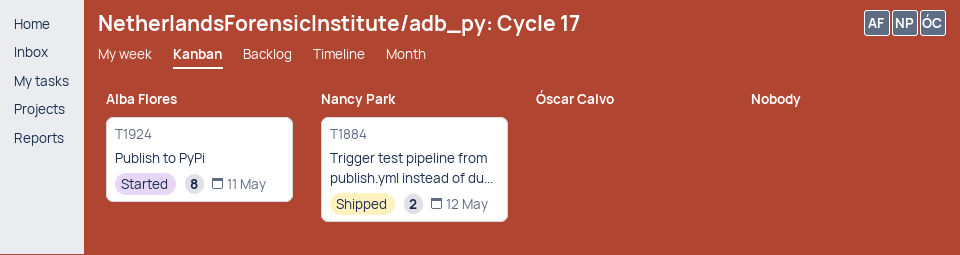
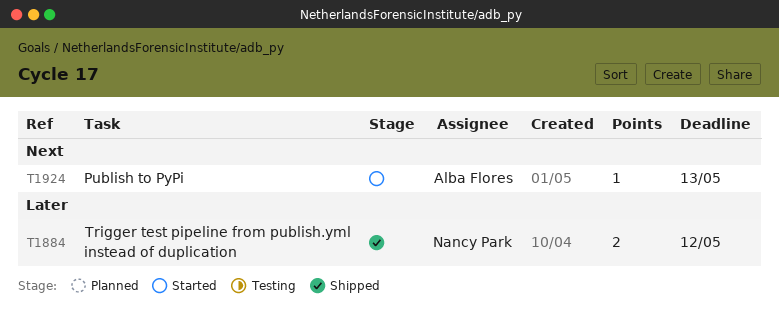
T1924, estimate: 8 -> 1
T1924, due: May 11 -> May 13

